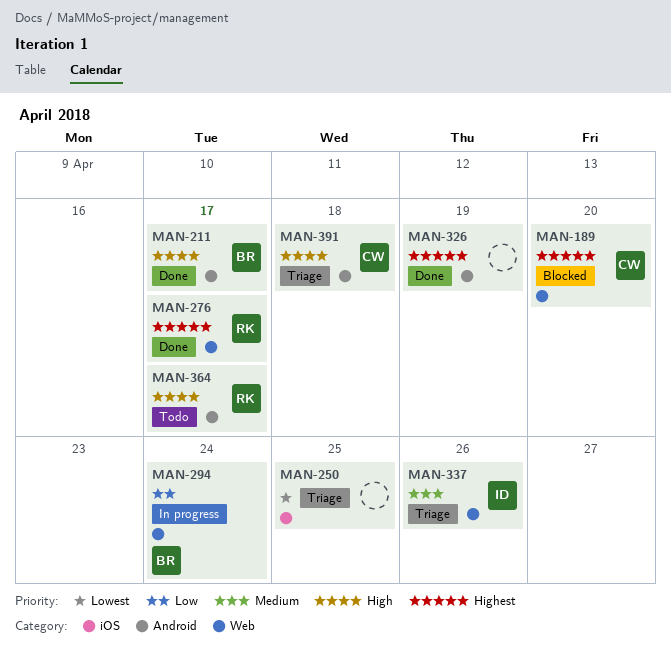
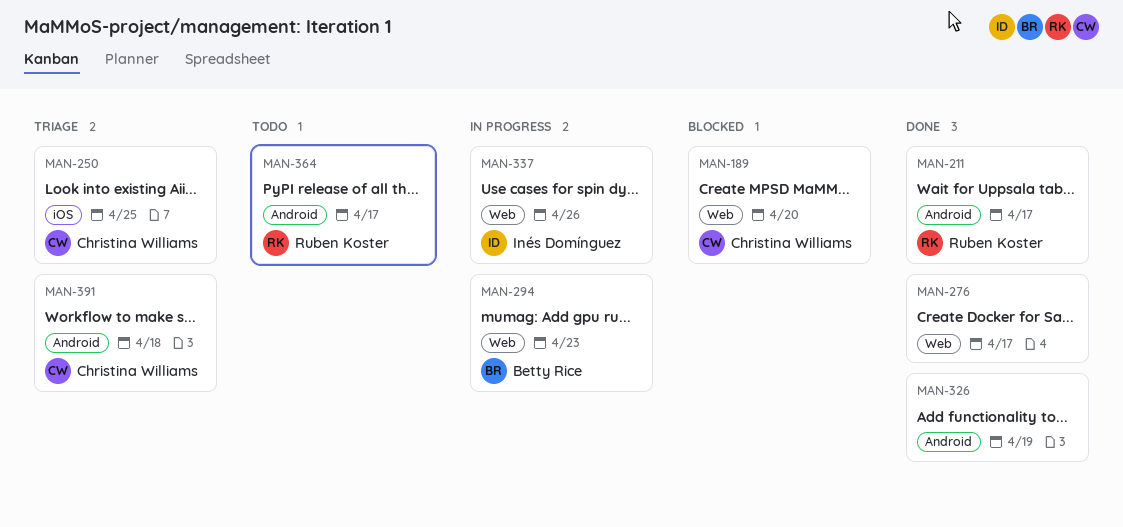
MAN-211, owner: Betty Rice -> Ruben Koster
MAN-250, owner: none -> Christina Williams
MAN-276, owner: Ruben Koster -> none
MAN-294, due: Apr 24 -> Apr 23
MAN-337, status: Triage -> In progress

